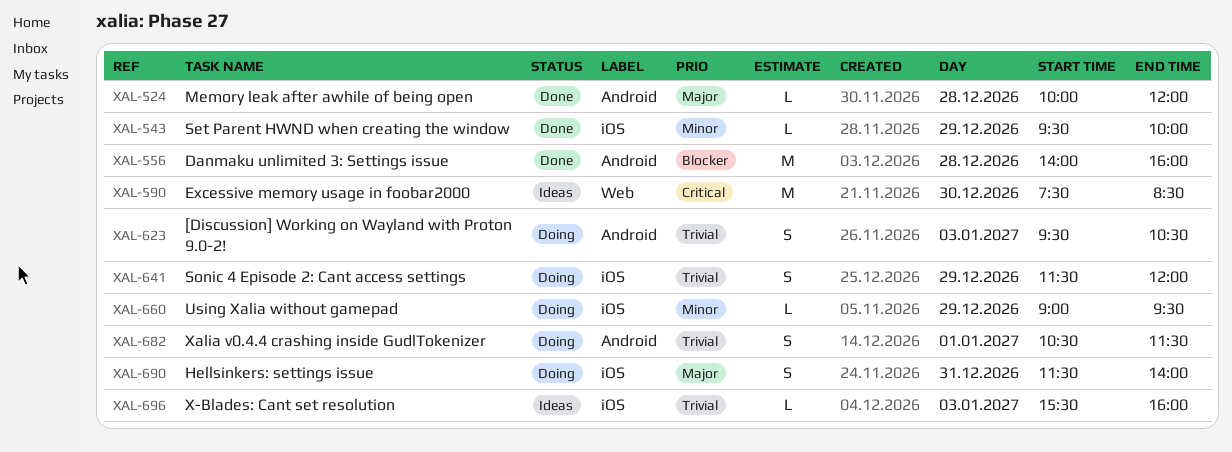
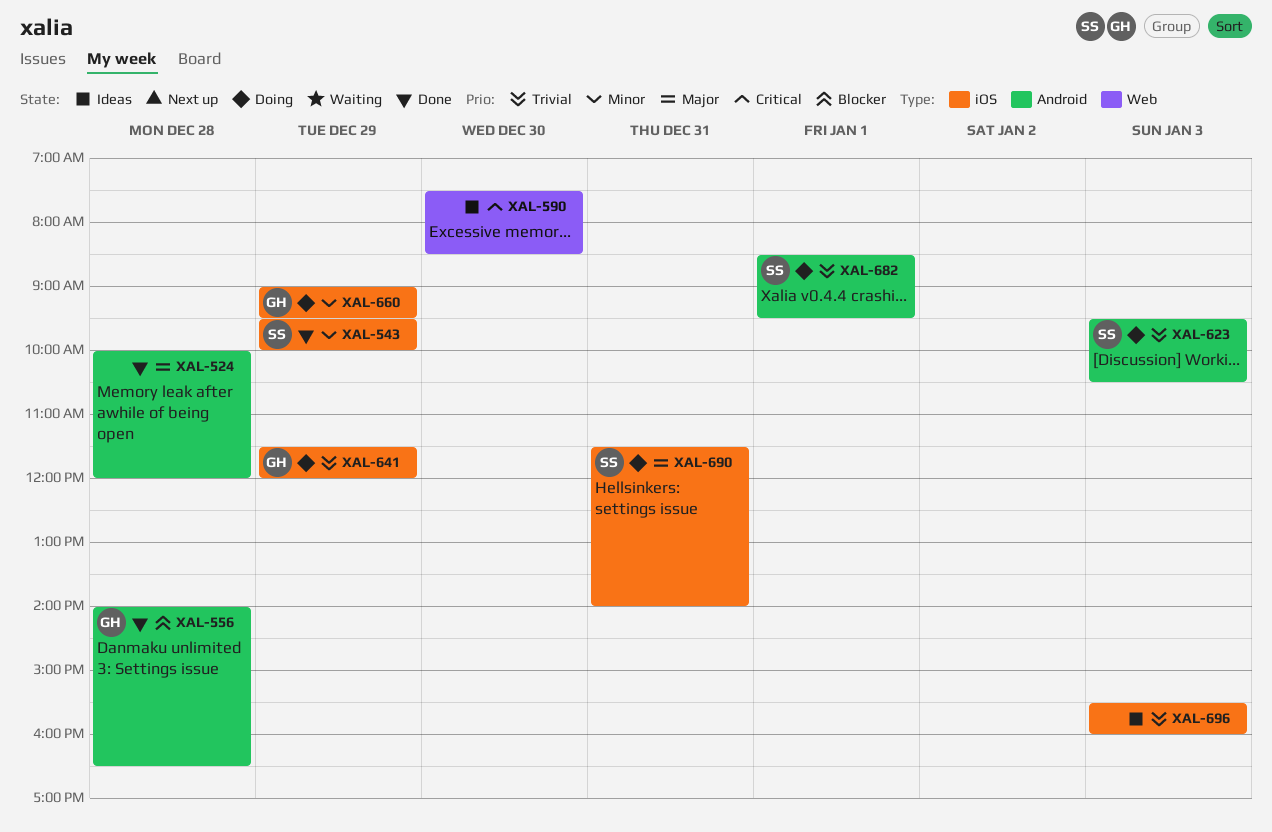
XAL-556, ends: 16:00 -> 16:30
XAL-682, begins: 10:30 -> 08:30
XAL-682, ends: 11:30 -> 09:30

